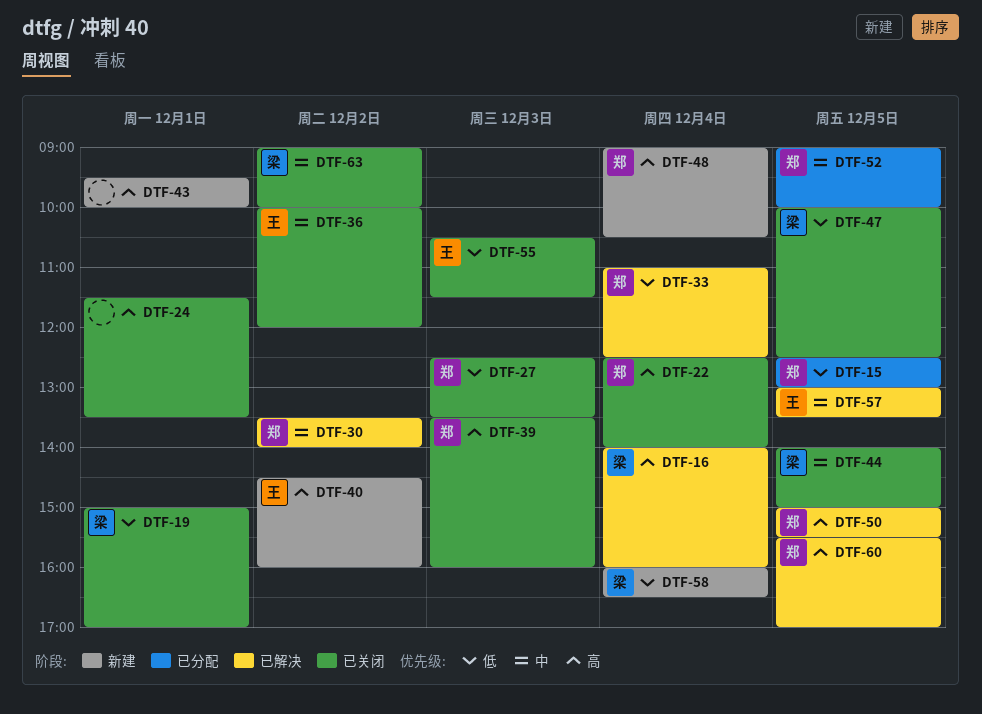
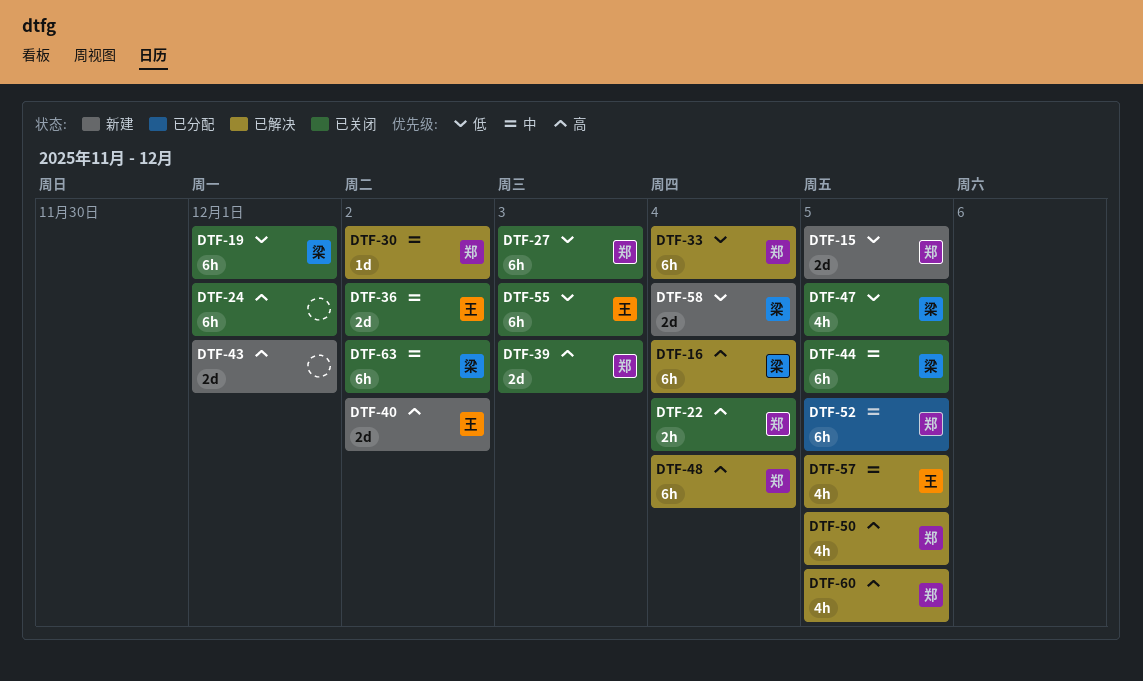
DTF-15, status: 已分配 -> 新建
DTF-48, status: 新建 -> 已解决

